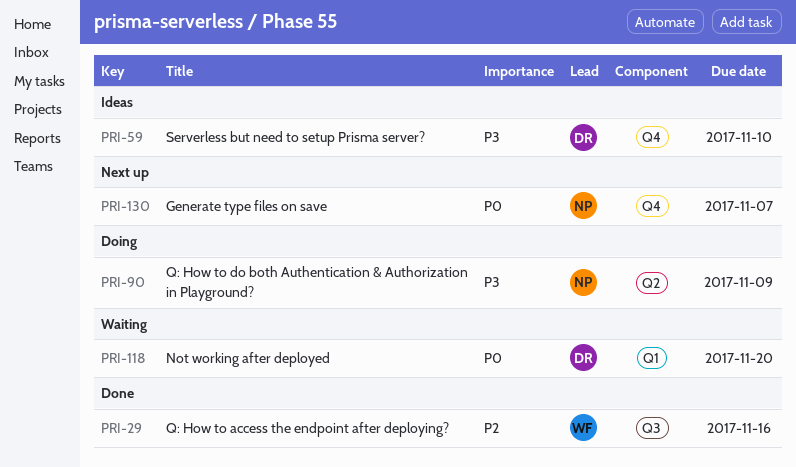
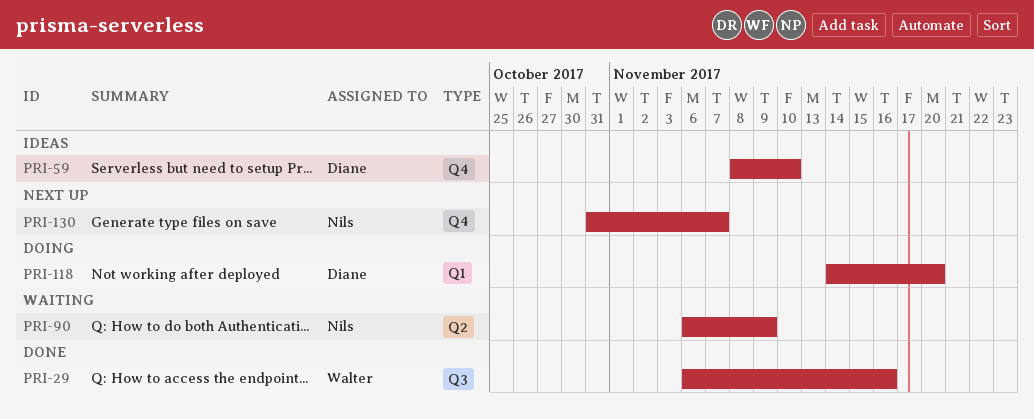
PRI-90, status: Doing -> Waiting
PRI-118, status: Waiting -> Doing

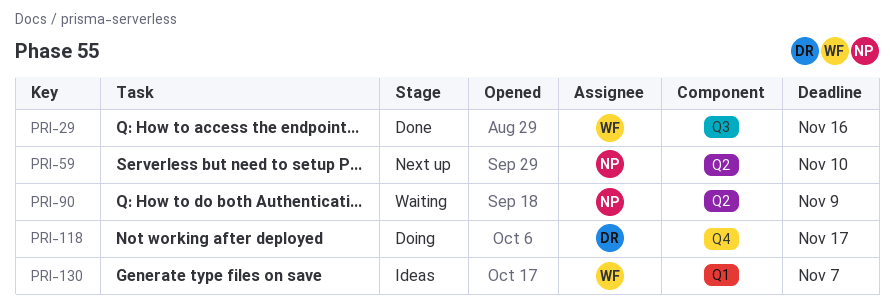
PRI-59, status: Ideas -> Next up
PRI-59, owner: Diane -> Nils
PRI-59, label: Q4 -> Q2
PRI-118, label: Q1 -> Q4
PRI-118, due: Nov 20 -> Nov 17
PRI-130, status: Next up -> Ideas
PRI-130, owner: Nils -> Walter
PRI-130, label: Q4 -> Q1

